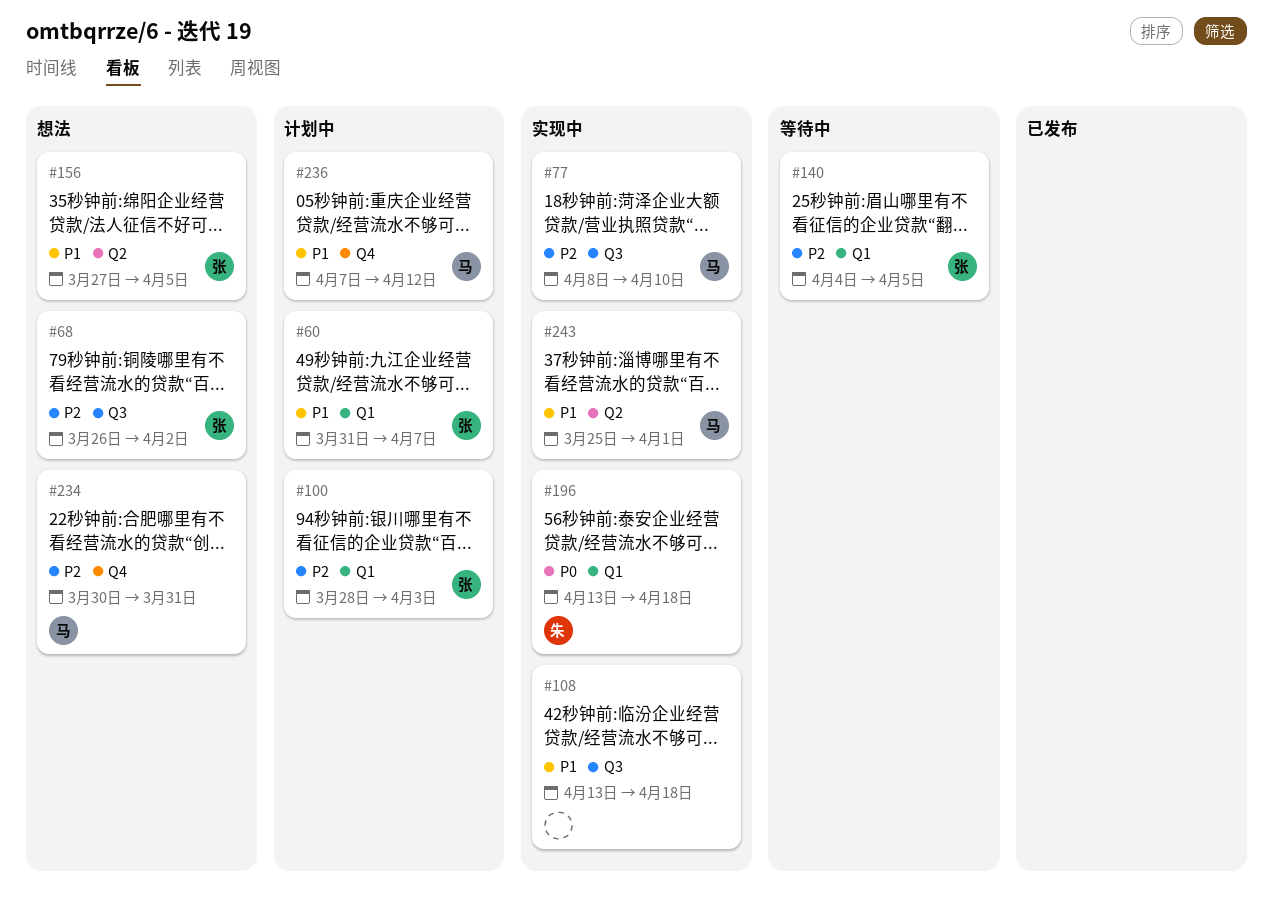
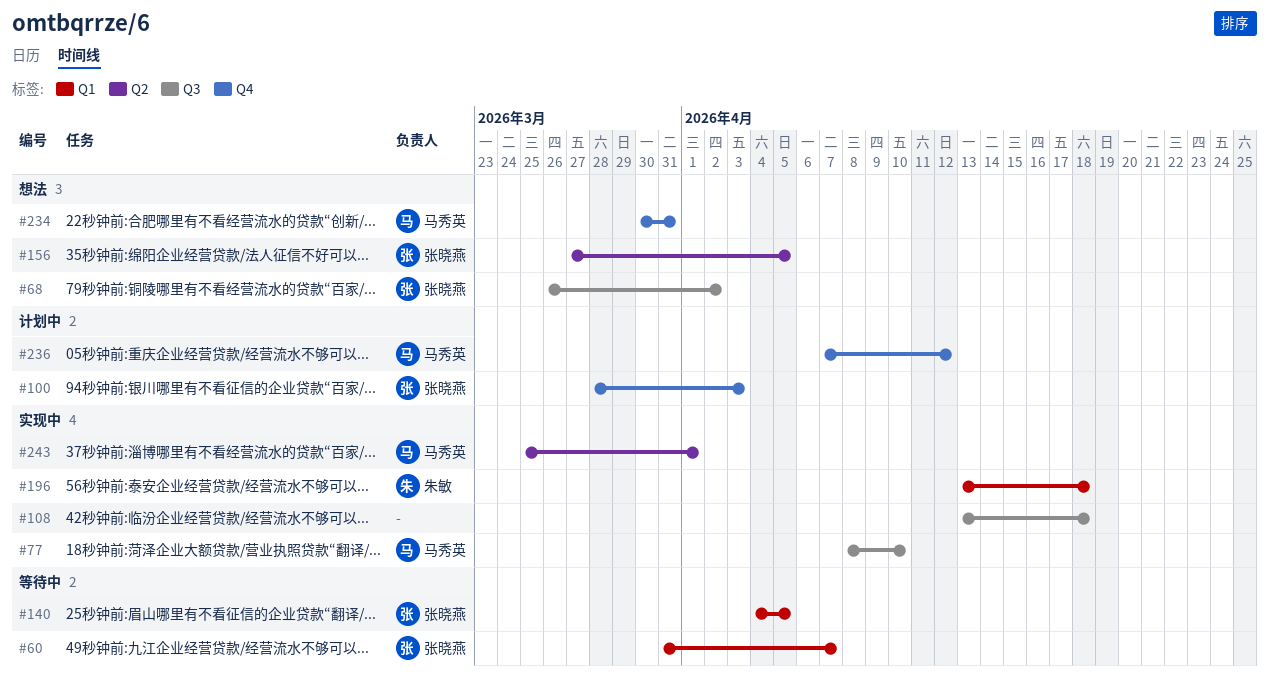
#60, status: 计划中 -> 等待中
#100, label: Q1 -> Q4

